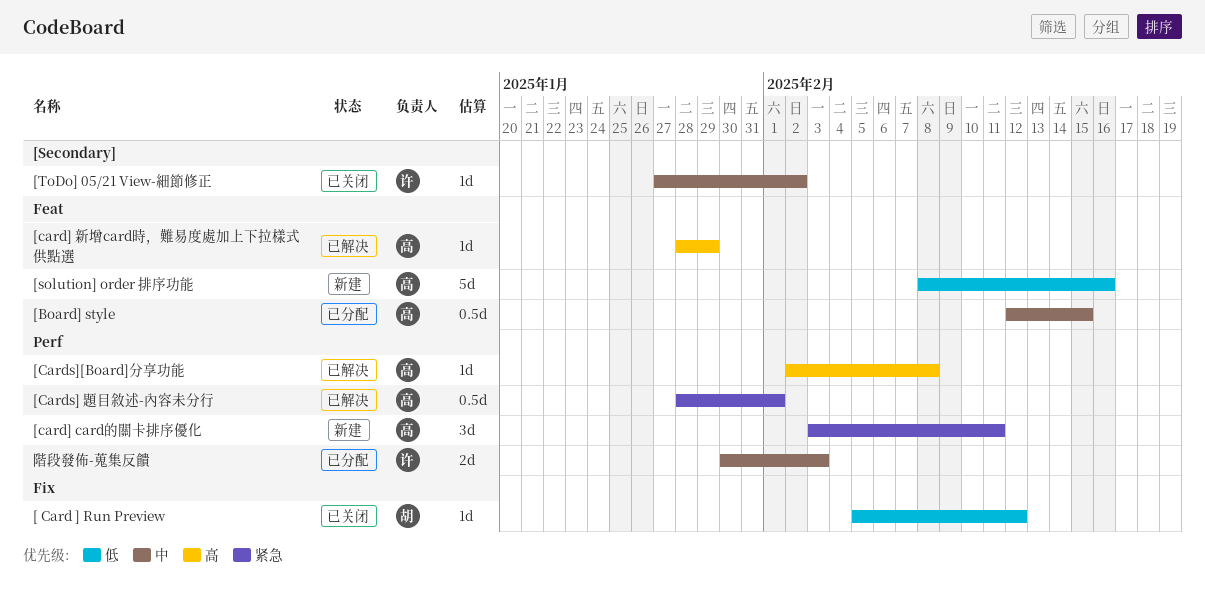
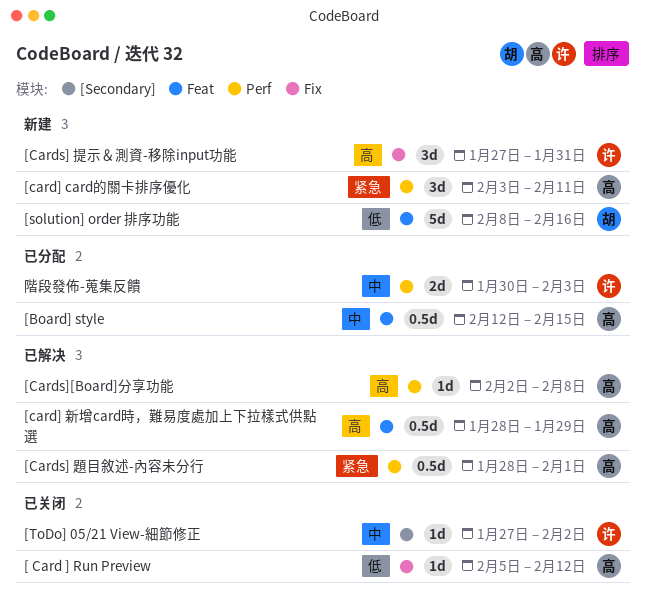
[ Card ] Run Preview, owner: 胡 -> 高
[card] 新增card時，難易度處加上下拉樣式供點選, estimate: 1d -> 0.5d
[Cards] 提示＆測資-移除input功能: none -> present
[solution] order 排序功能, owner: 高 -> 胡

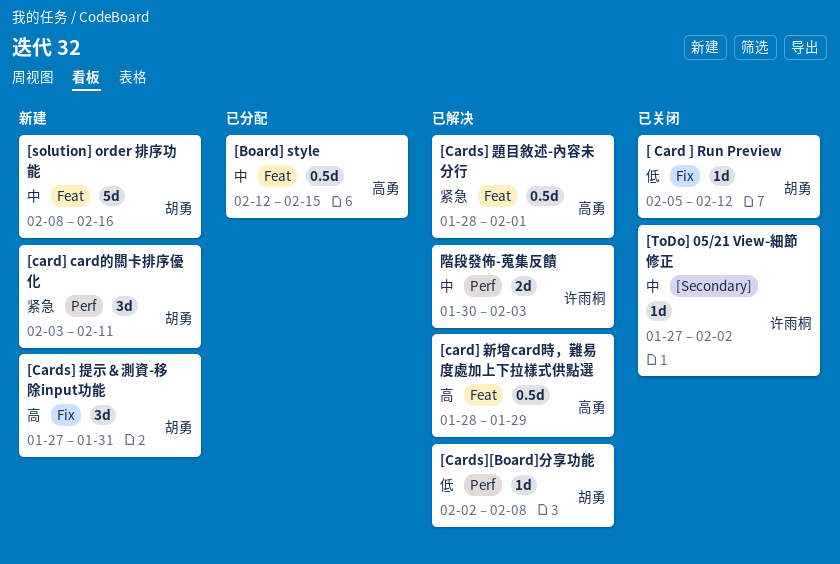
[ Card ] Run Preview, owner: 高勇 -> 胡勇
[card] card的關卡排序優化, owner: 高勇 -> 胡勇
[Cards] 提示＆測資-移除input功能, owner: 许雨桐 -> 胡勇
[Cards] 題目敘述-內容未分行, label: Perf -> Feat
[Cards][Board]分享功能, owner: 高勇 -> 胡勇
[Cards][Board]分享功能, priority: 高 -> 低
[solution] order 排序功能, priority: 低 -> 中
階段發佈-蒐集反饋, status: 已分配 -> 已解决

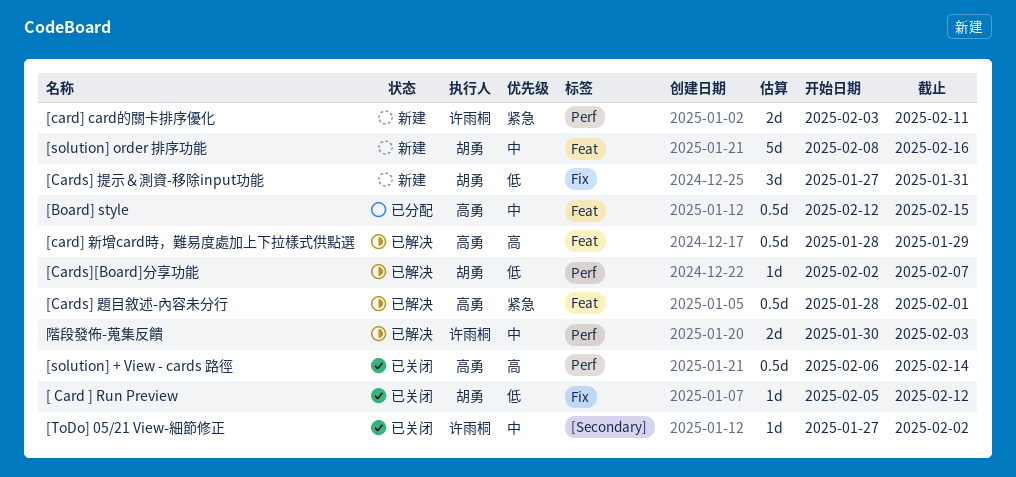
[card] card的關卡排序優化, owner: 胡勇 -> 许雨桐
[card] card的關卡排序優化, estimate: 3d -> 2d
[Cards] 提示＆測資-移除input功能, priority: 高 -> 低
[Cards][Board]分享功能, due: Feb 8 -> Feb 7
[solution] + View - cards 路徑: none -> present

